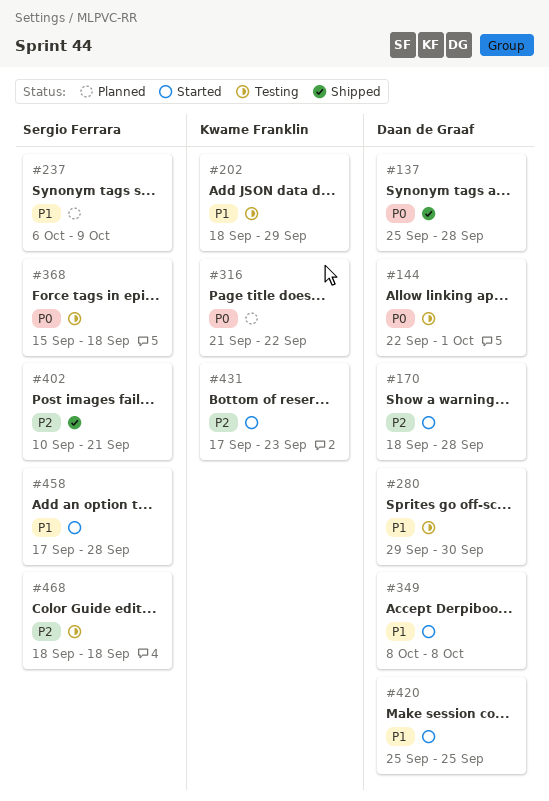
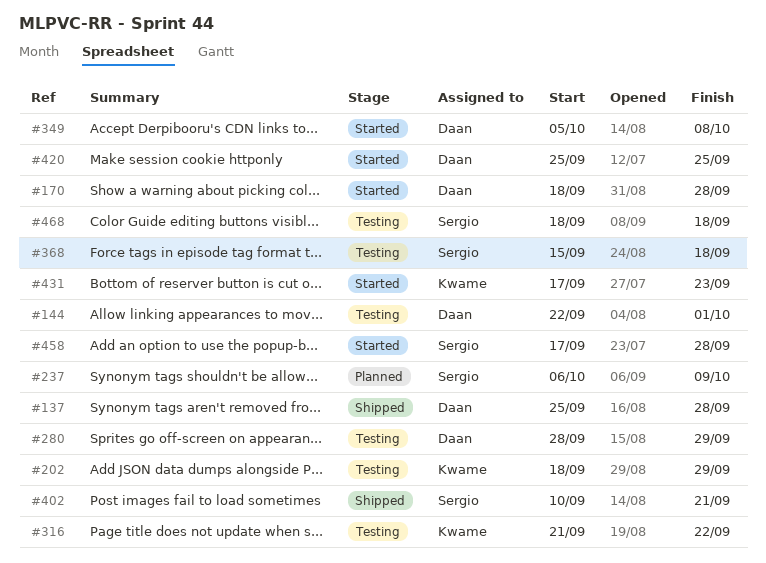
#280, start: Sep 29 -> Sep 28
#280, due: Sep 30 -> Sep 29
#316, status: Planned -> Testing
#349, start: Oct 8 -> Oct 5

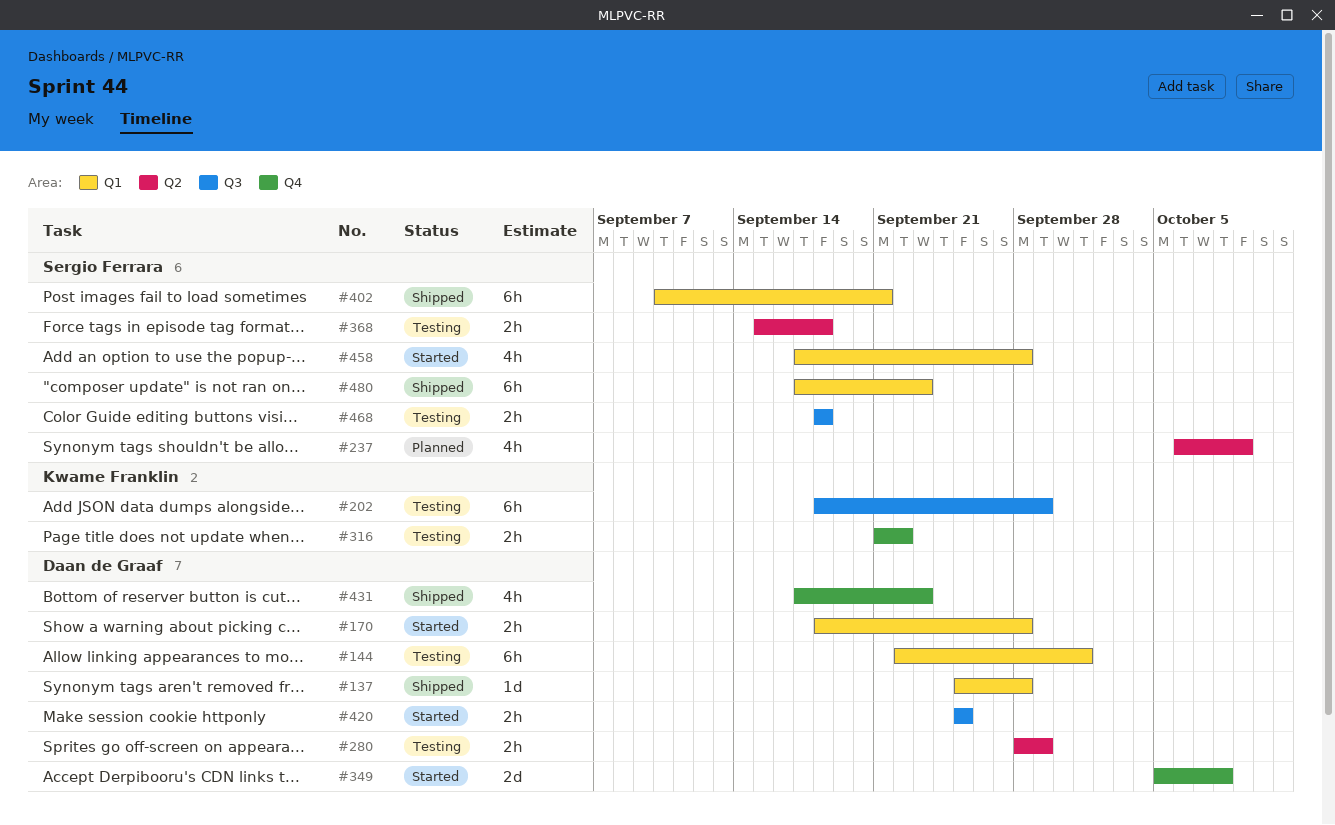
#431, status: Started -> Shipped
#431, owner: Kwame Franklin -> Daan de Graaf
#480: none -> present

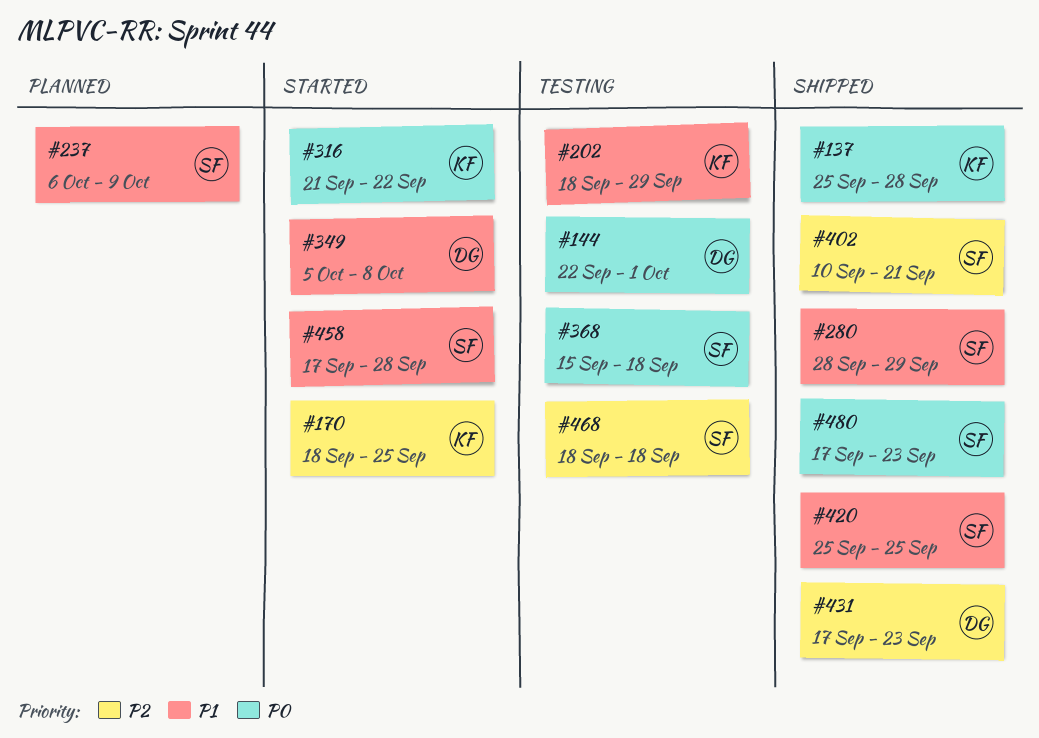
#137, owner: Daan de Graaf -> Kwame Franklin
#170, owner: Daan de Graaf -> Kwame Franklin
#170, due: Sep 28 -> Sep 25
#280, status: Testing -> Shipped
#280, owner: Daan de Graaf -> Sergio Ferrara
#316, status: Testing -> Started
#420, status: Started -> Shipped
#420, owner: Daan de Graaf -> Sergio Ferrara

